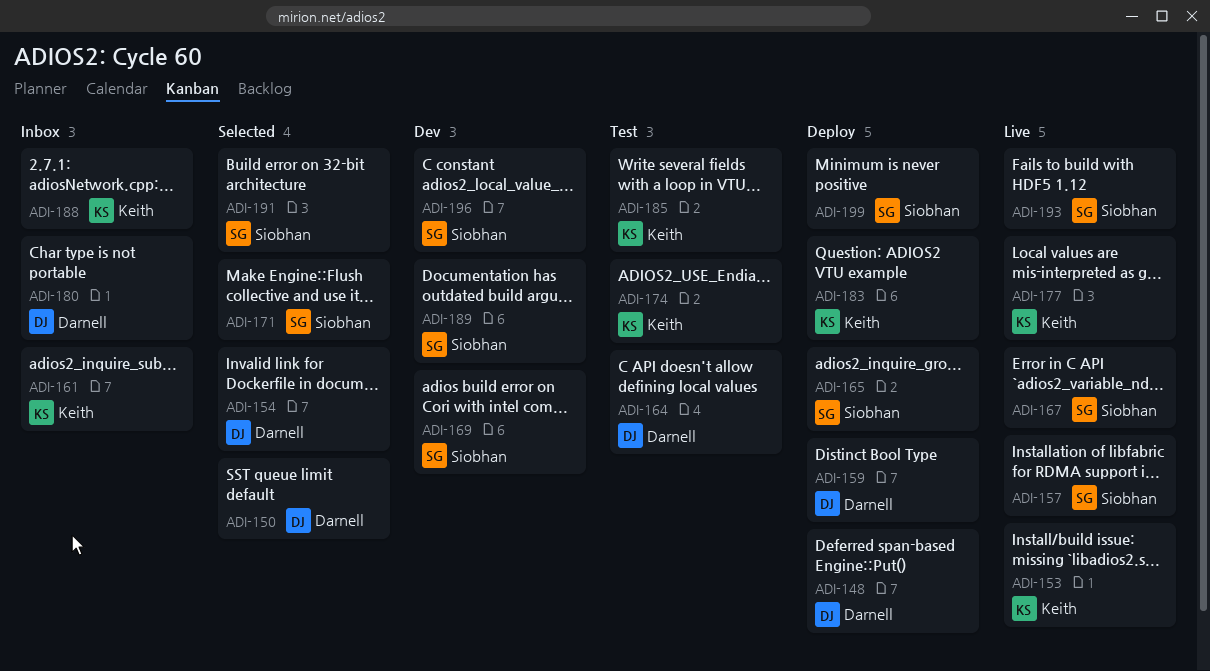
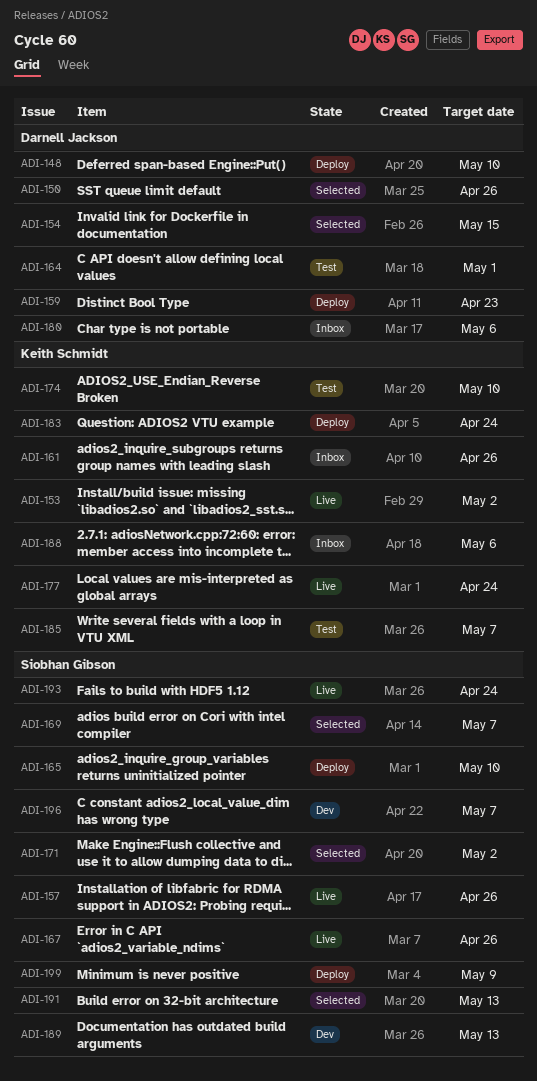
ADI-169, status: Dev -> Selected

